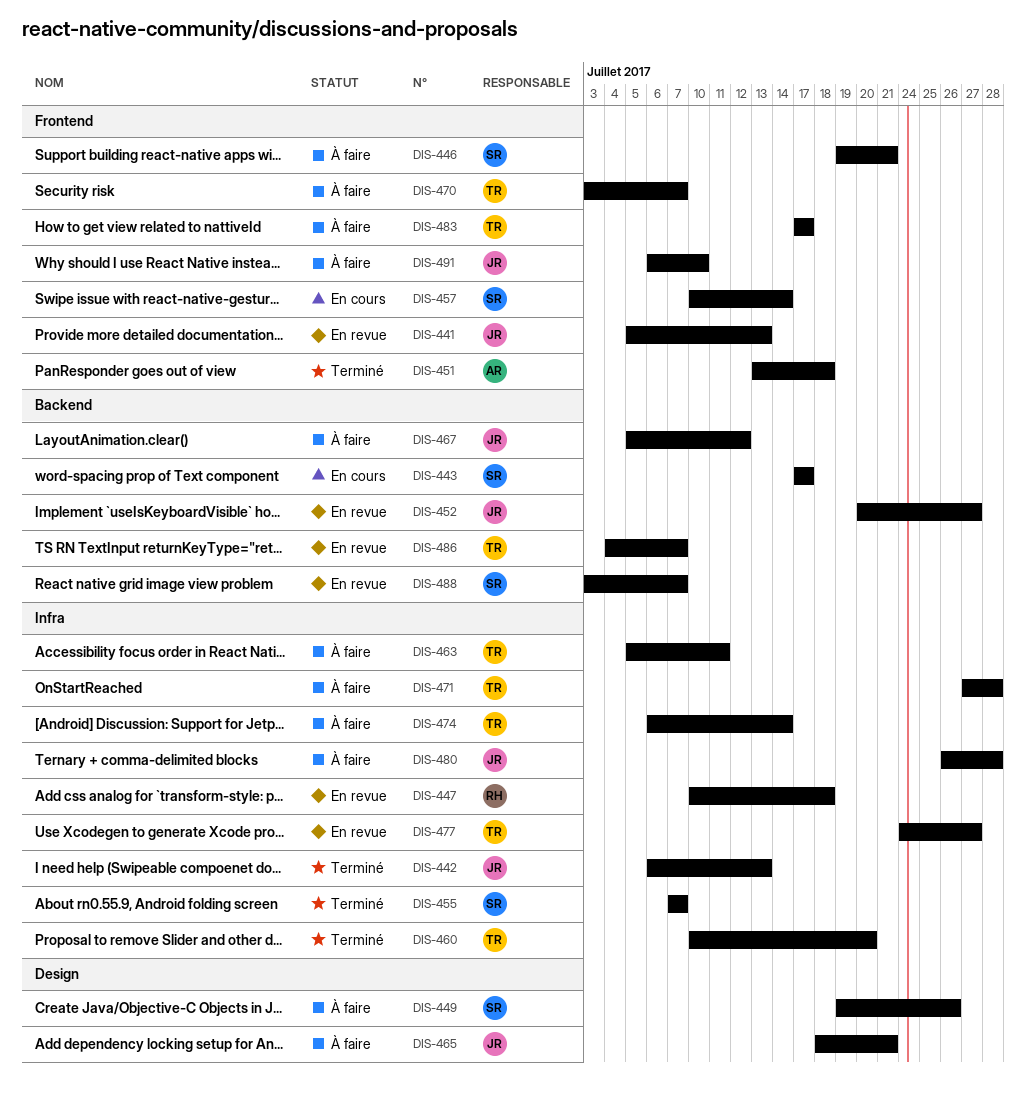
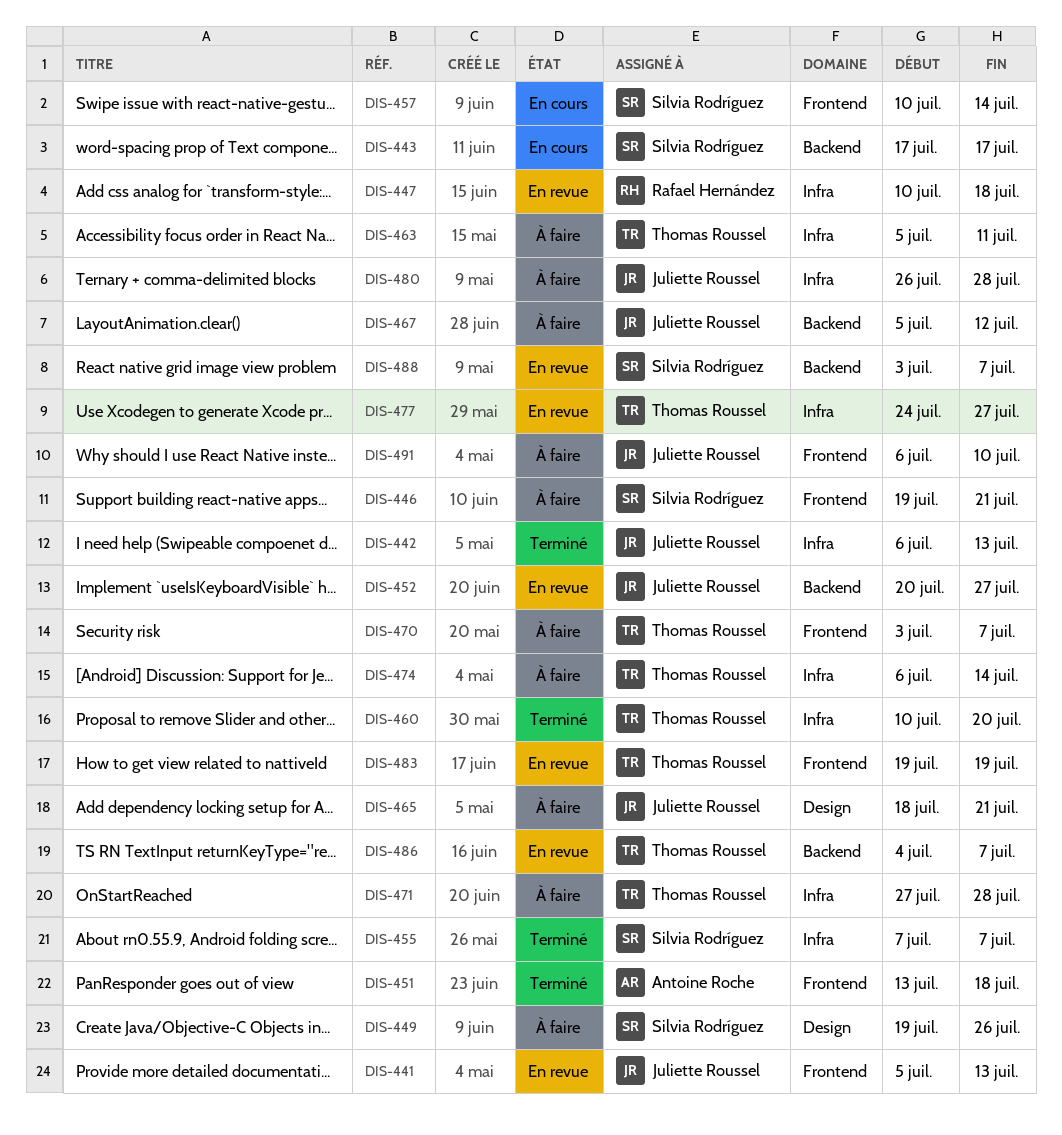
DIS-483, status: À faire -> En revue
DIS-483, start: Jul 17 -> Jul 19
DIS-483, due: Jul 17 -> Jul 19

